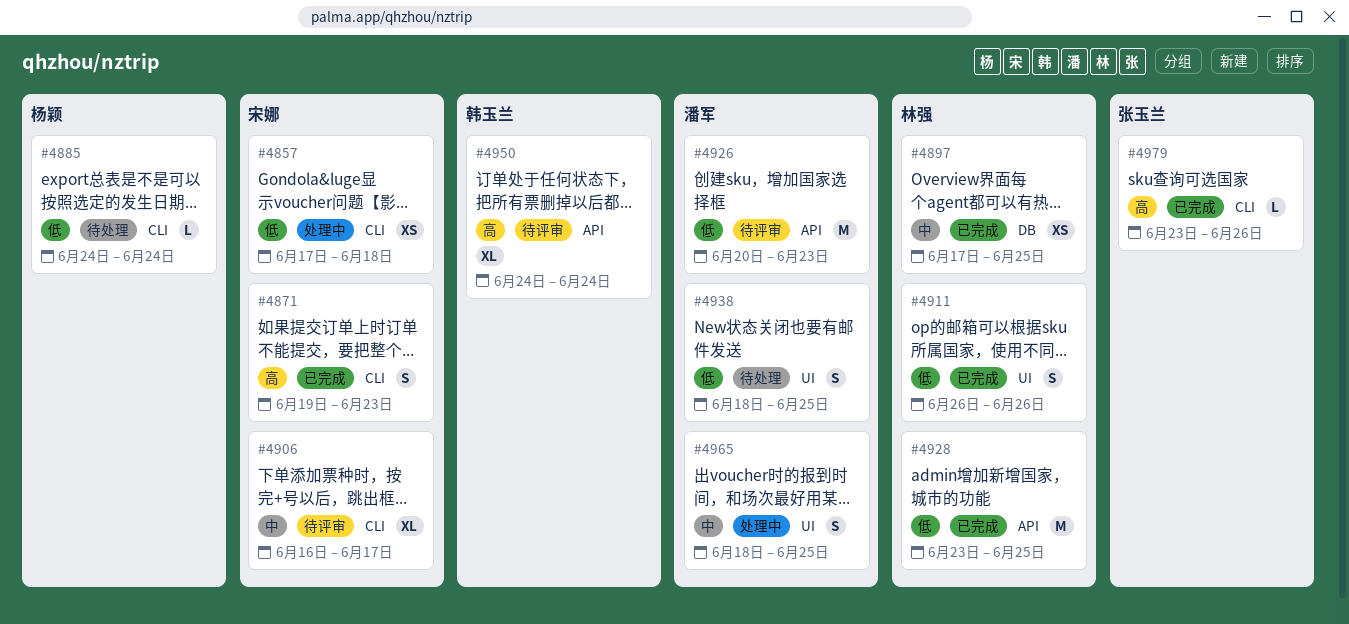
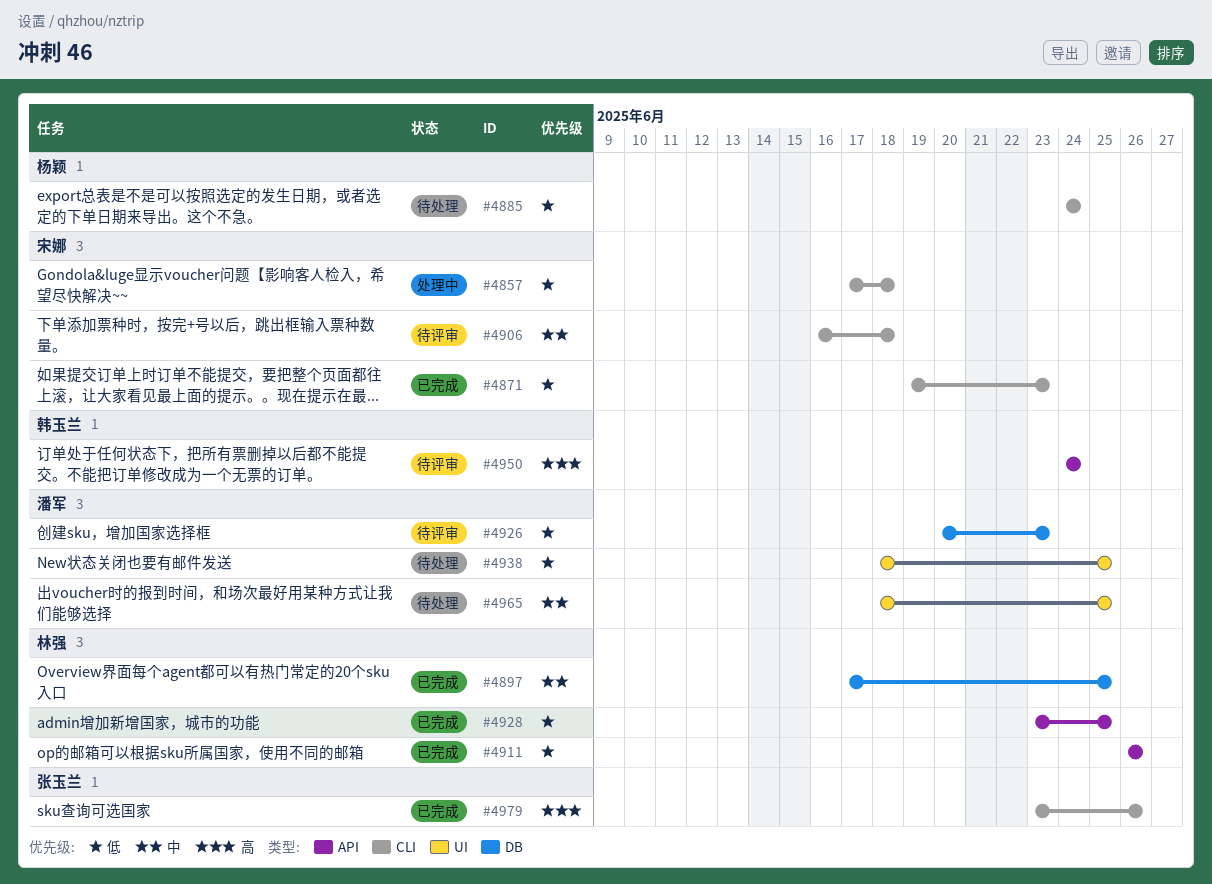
#4871, priority: 高 -> 低
#4906, due: Jun 17 -> Jun 18
#4911, label: UI -> API
#4926, label: API -> DB
#4965, status: 处理中 -> 待处理

